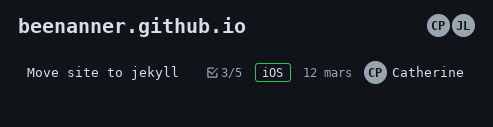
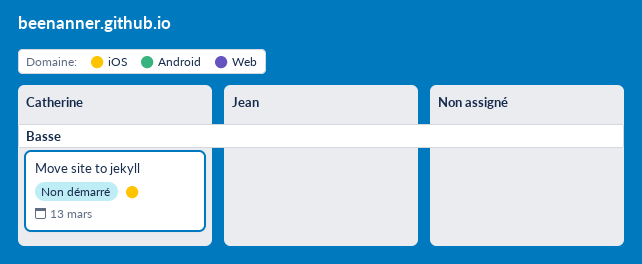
Move site to jekyll, due: Mar 12 -> Mar 13

